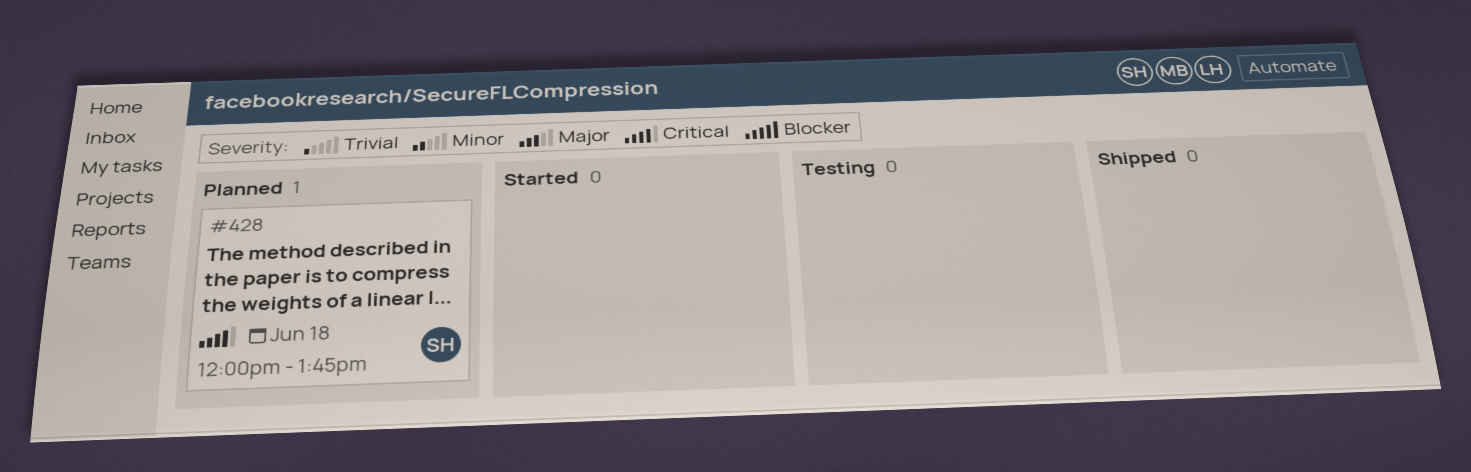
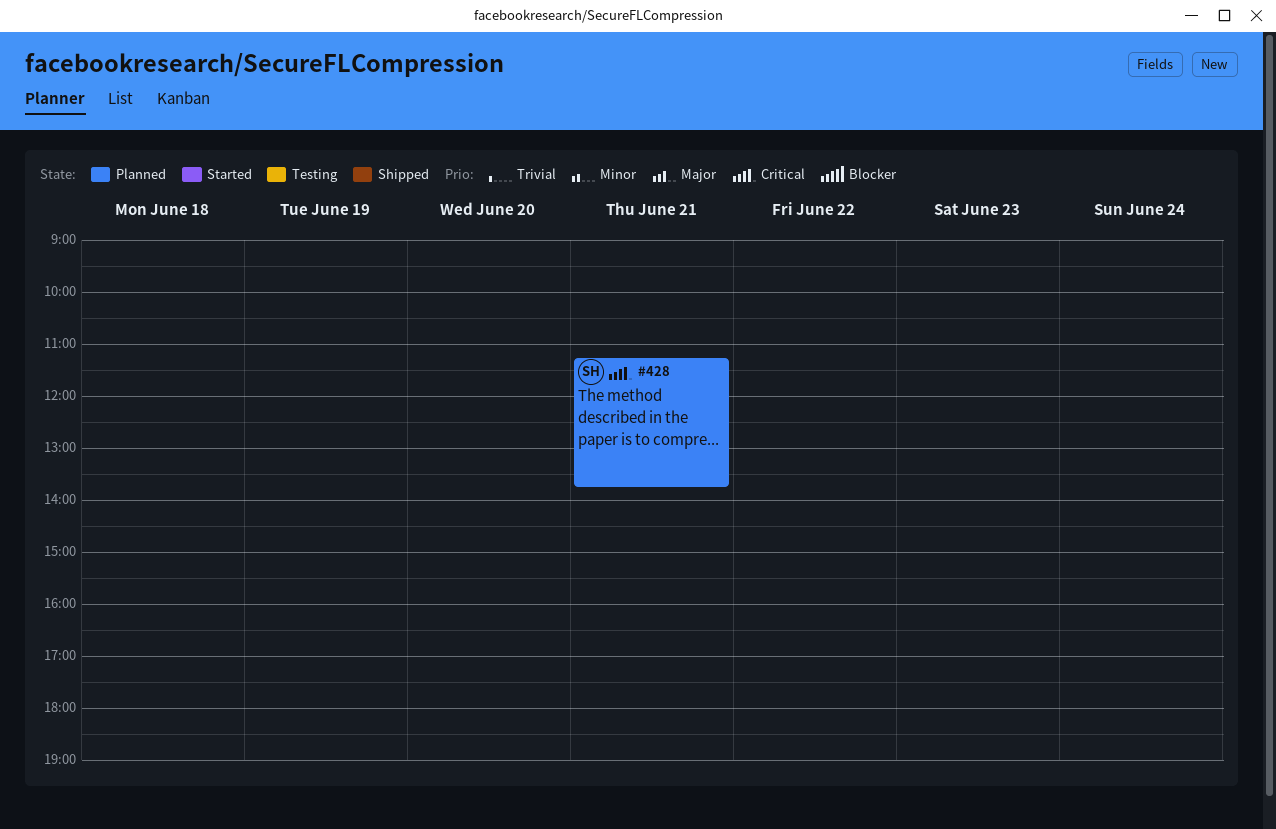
#428, day: Jun 18 -> Jun 21
#428, begins: 12:00 -> 11:15

